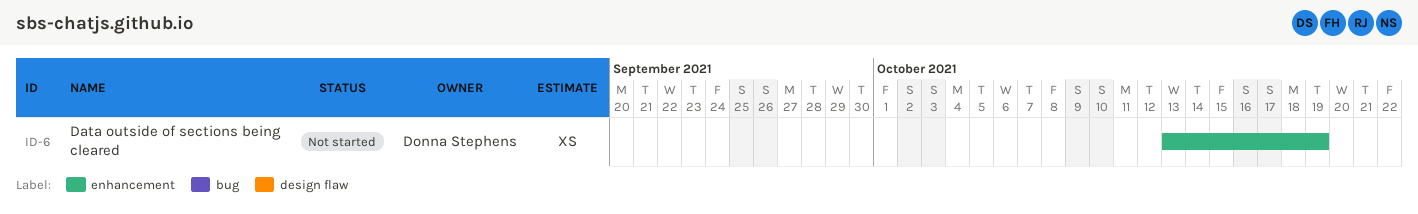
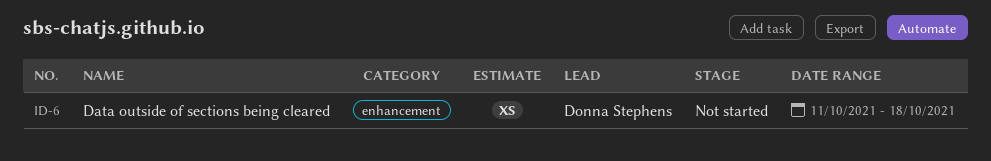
ID-6, start: Oct 13 -> Oct 11
ID-6, due: Oct 19 -> Oct 18

